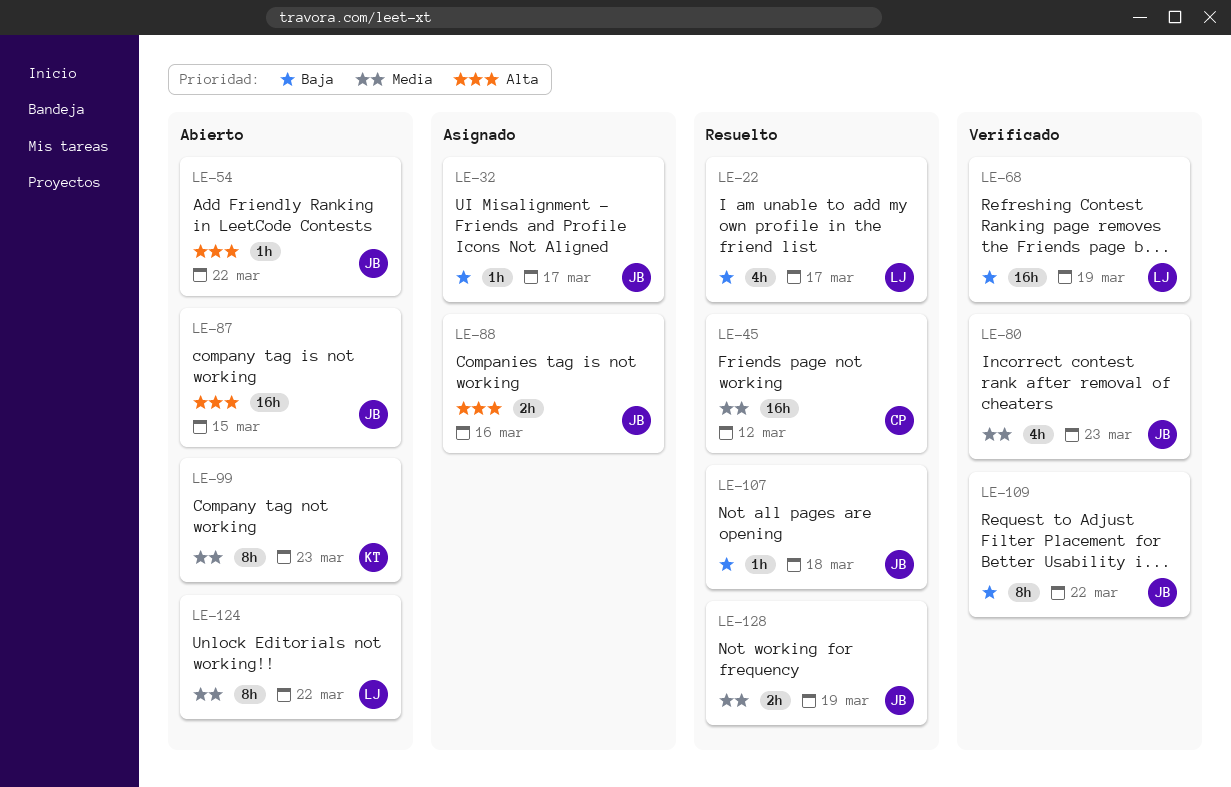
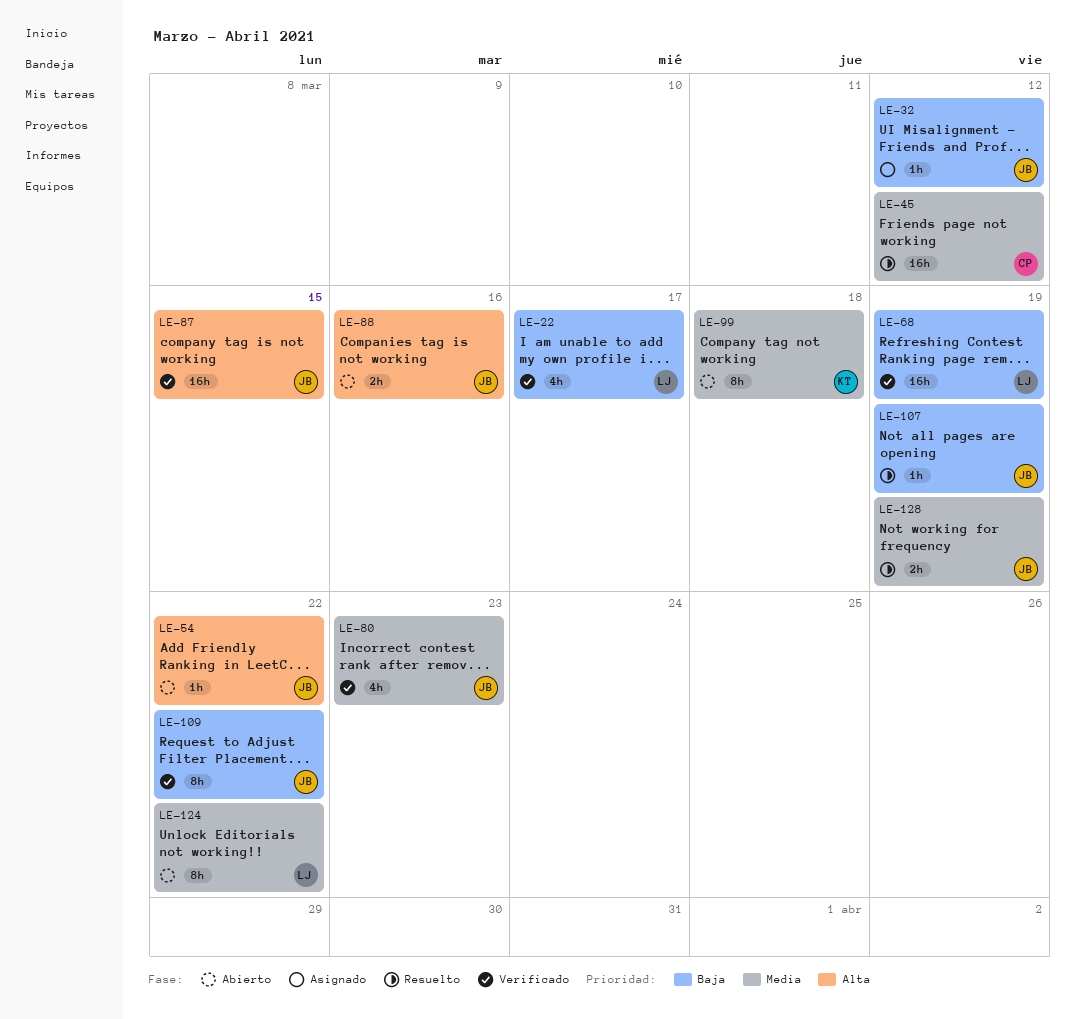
LE-22, status: Resuelto -> Verificado
LE-32, due: Mar 17 -> Mar 12
LE-87, status: Abierto -> Verificado
LE-88, status: Asignado -> Abierto
LE-99, due: Mar 23 -> Mar 18
LE-107, due: Mar 18 -> Mar 19

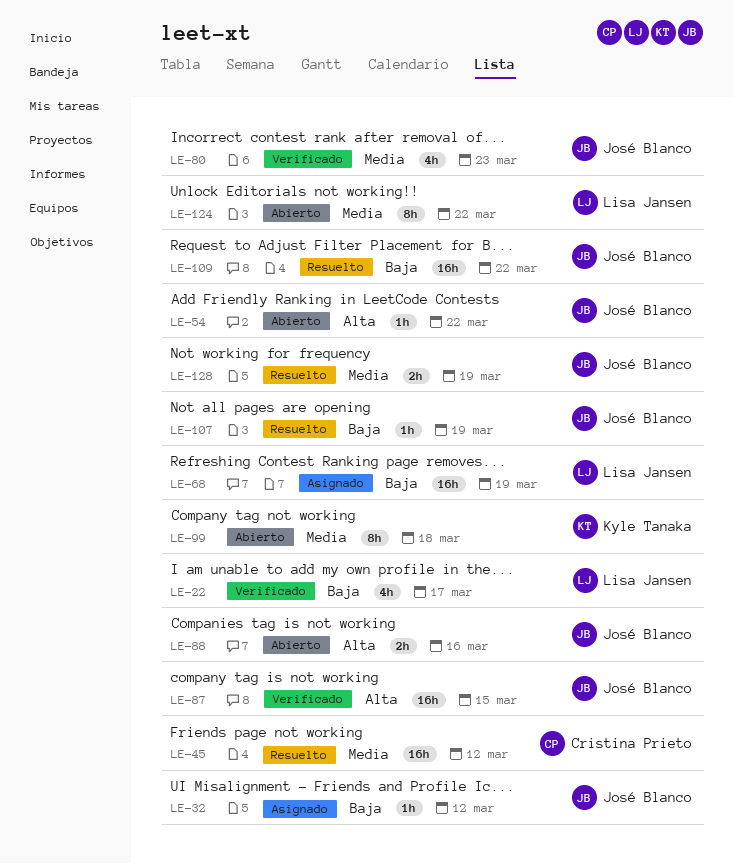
LE-68, status: Verificado -> Asignado
LE-109, status: Verificado -> Resuelto
LE-109, estimate: 8h -> 16h

